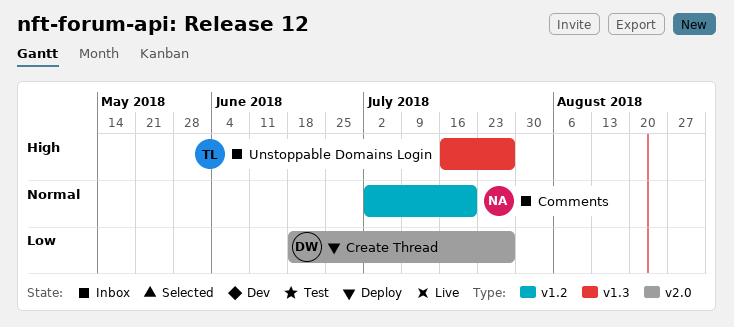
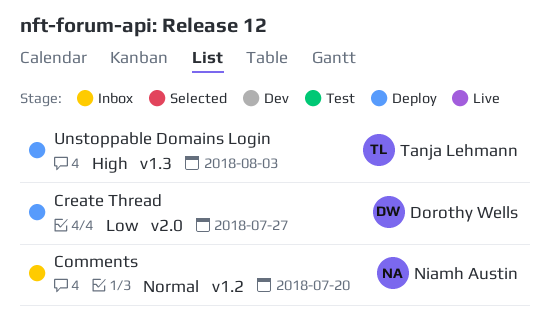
Unstoppable Domains Login, status: Inbox -> Deploy
Unstoppable Domains Login, due: Jul 27 -> Aug 3

